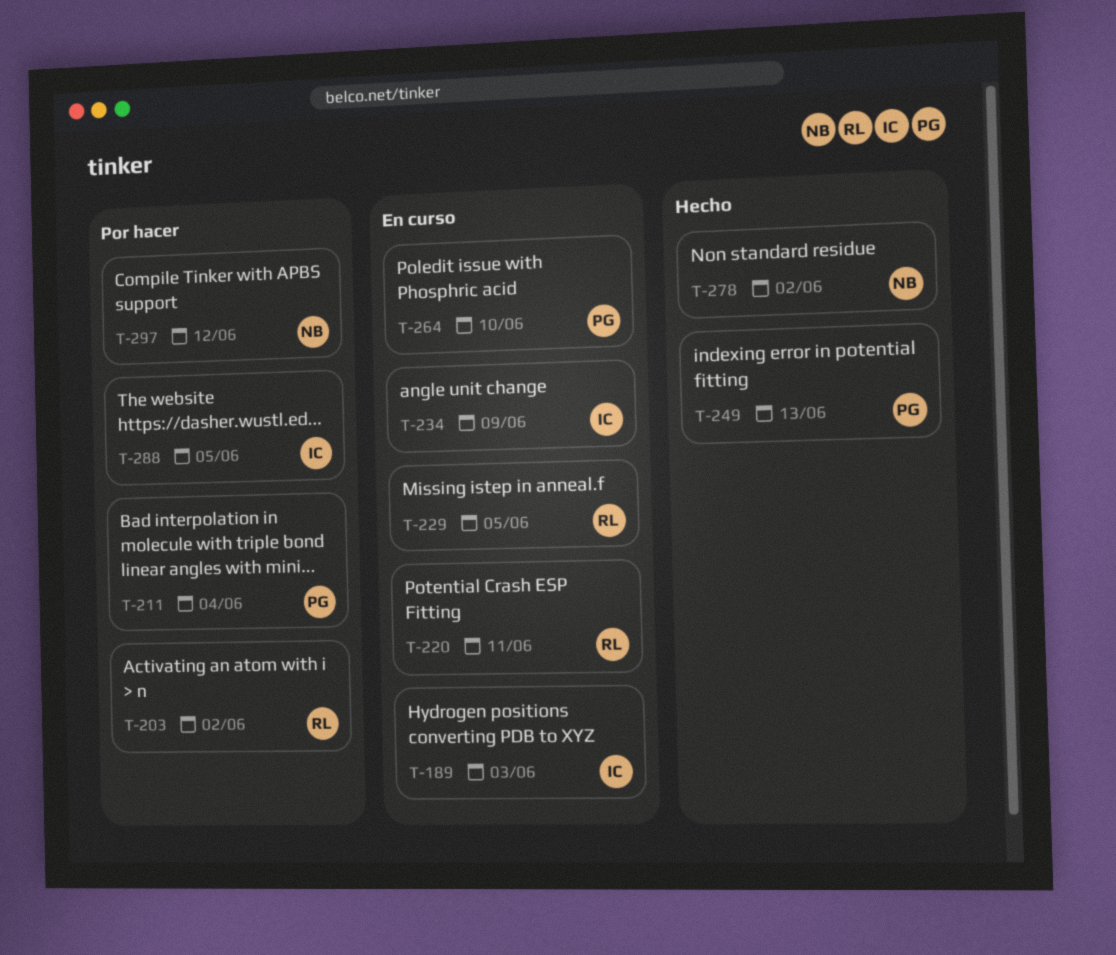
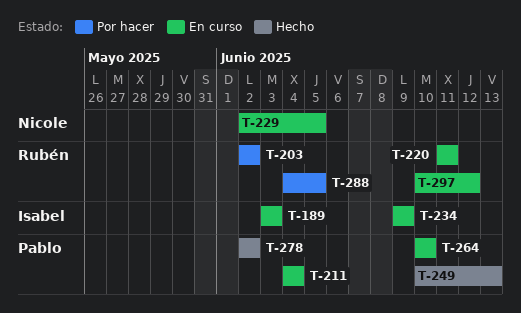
T-211, status: Por hacer -> En curso
T-229, owner: Rubén -> Nicole
T-278, owner: Nicole -> Pablo
T-288, owner: Isabel -> Rubén
T-297, status: Por hacer -> En curso
T-297, owner: Nicole -> Rubén

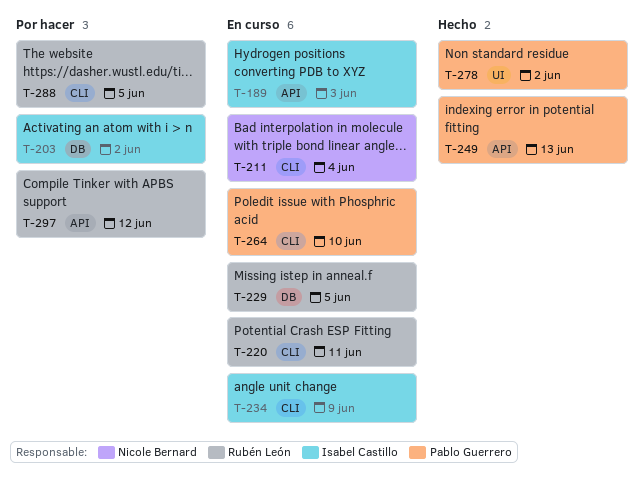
T-203, owner: Rubén León -> Isabel Castillo
T-211, owner: Pablo Guerrero -> Nicole Bernard
T-229, owner: Nicole Bernard -> Rubén León
T-297, status: En curso -> Por hacer

